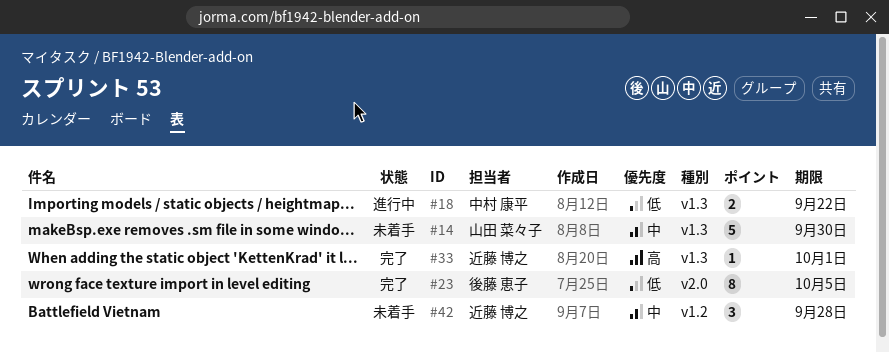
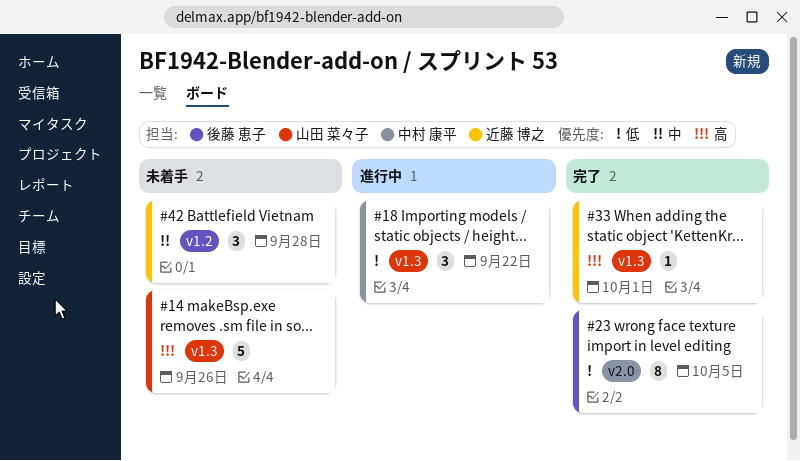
#14, priority: 中 -> 高
#14, due: Sep 30 -> Sep 26
#18, estimate: 2 -> 3

